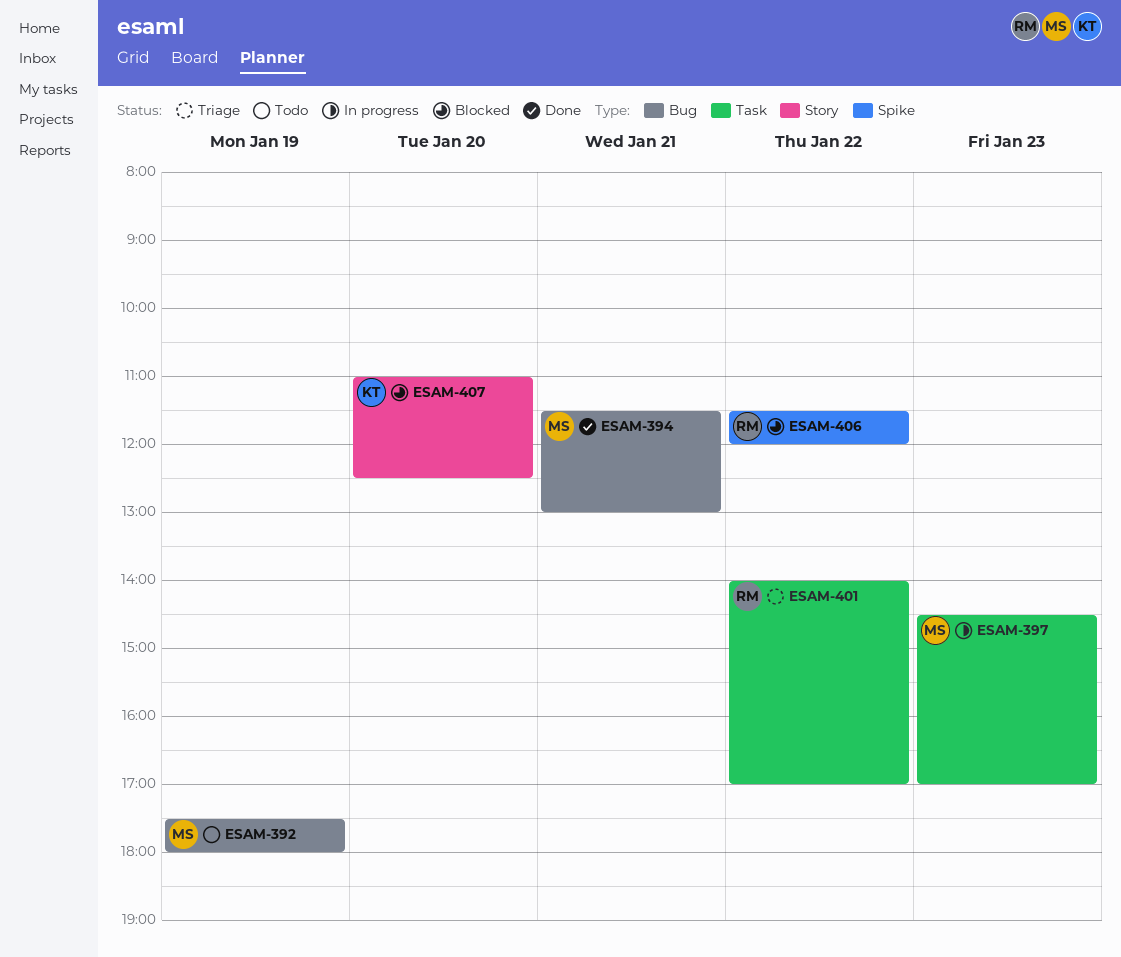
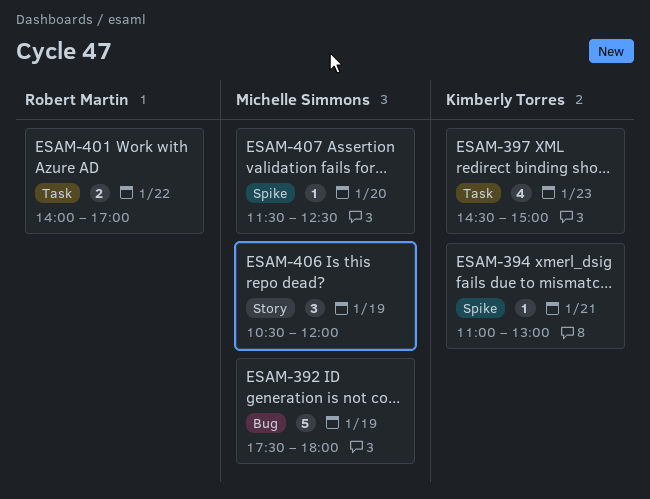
ESAM-394, owner: Michelle Simmons -> Kimberly Torres
ESAM-394, label: Bug -> Spike
ESAM-394, begins: 11:30 -> 11:00
ESAM-397, owner: Michelle Simmons -> Kimberly Torres
ESAM-397, ends: 17:00 -> 15:00
ESAM-406, owner: Robert Martin -> Michelle Simmons
ESAM-406, label: Spike -> Story
ESAM-406, day: Jan 22 -> Jan 19
ESAM-406, begins: 11:30 -> 10:30
ESAM-407, owner: Kimberly Torres -> Michelle Simmons
ESAM-407, label: Story -> Spike
ESAM-407, begins: 11:00 -> 11:30

